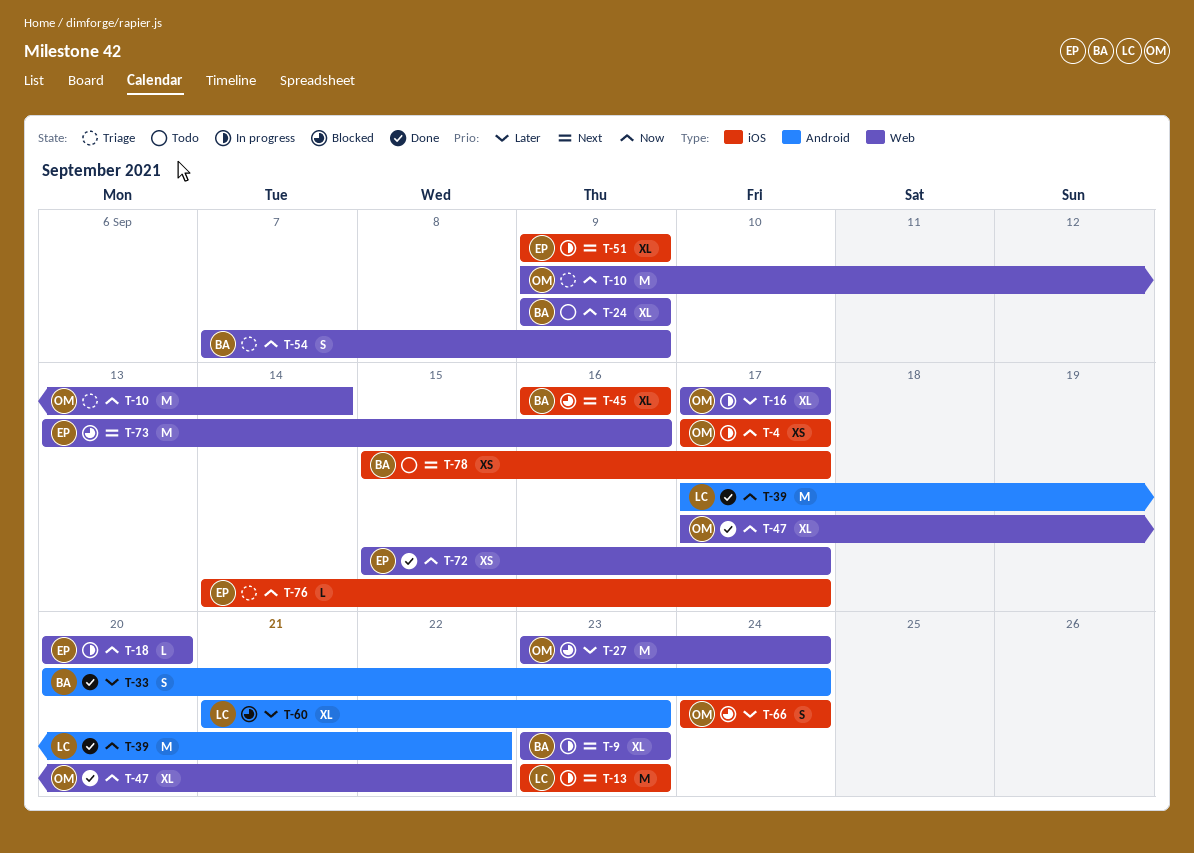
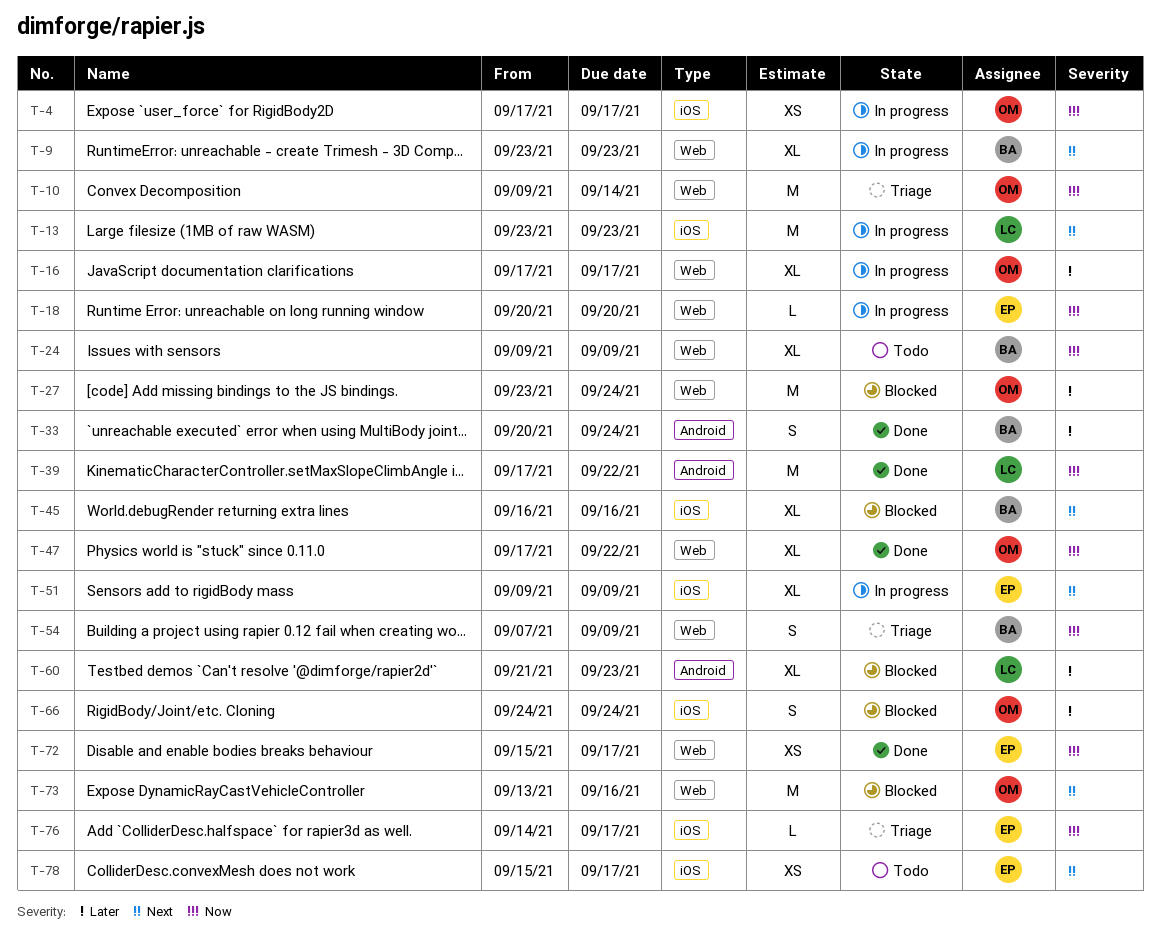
T-73, owner: EP -> OM
T-78, owner: BA -> EP

